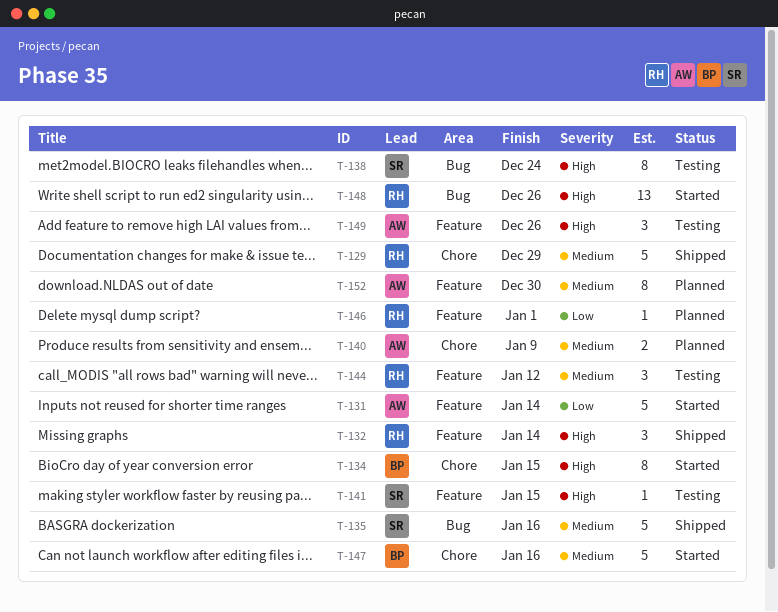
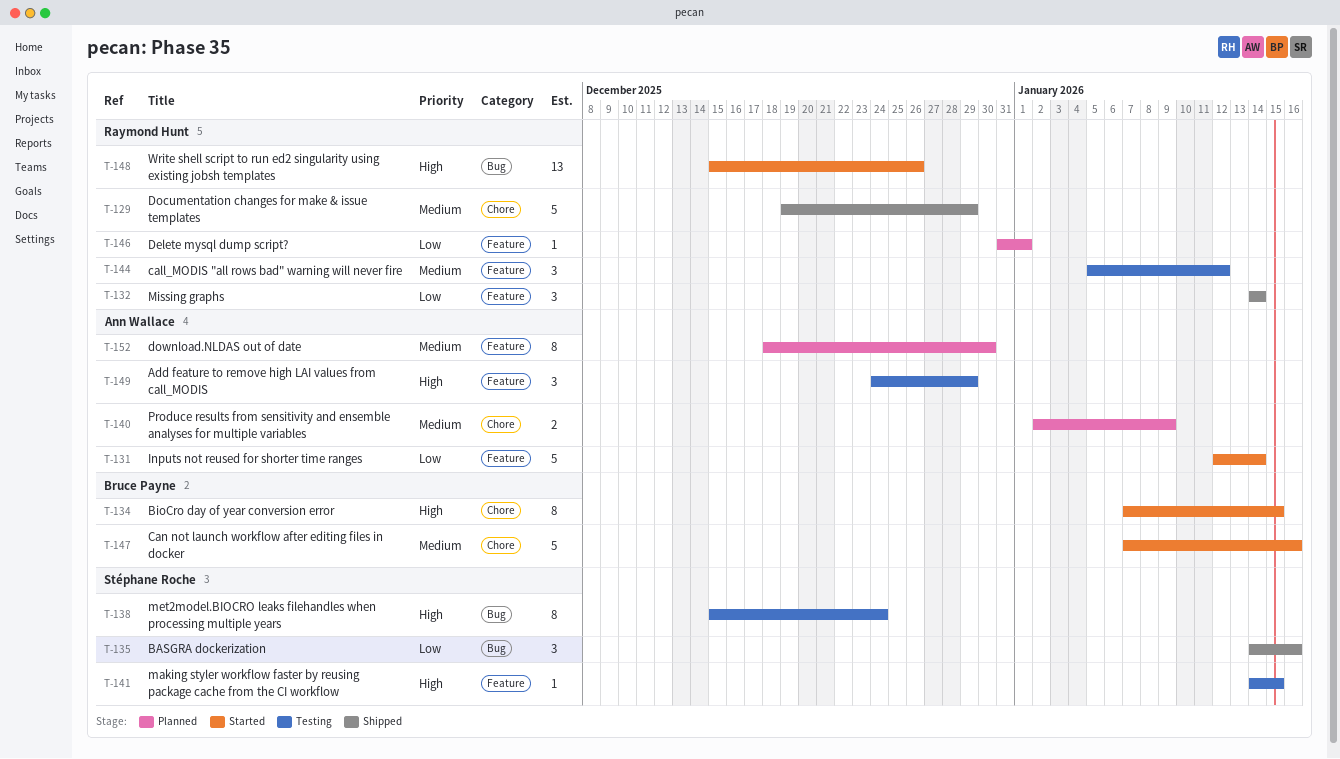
T-132, priority: High -> Low
T-135, priority: Medium -> Low
T-135, estimate: 5 -> 3
T-149, due: Dec 26 -> Dec 29

